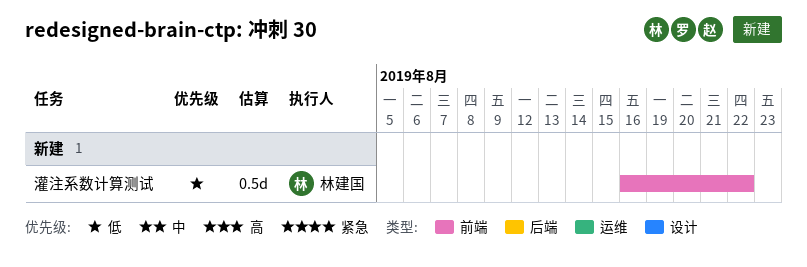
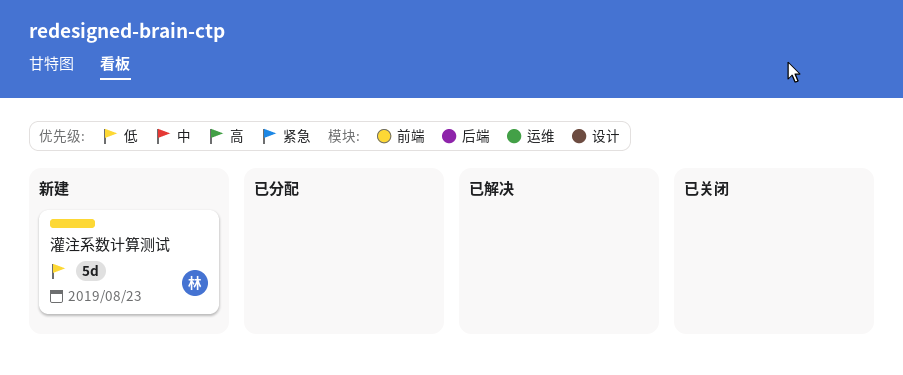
灌注系数计算测试, estimate: 0.5d -> 5d
灌注系数计算测试, due: Aug 22 -> Aug 23

